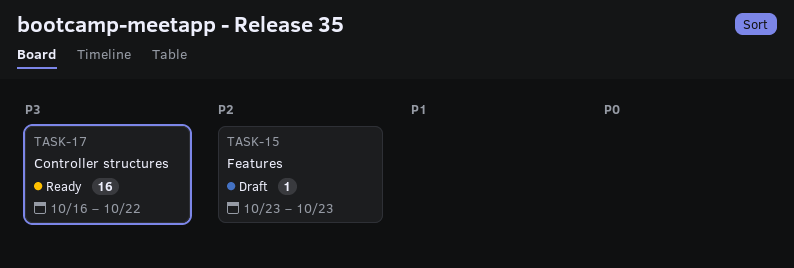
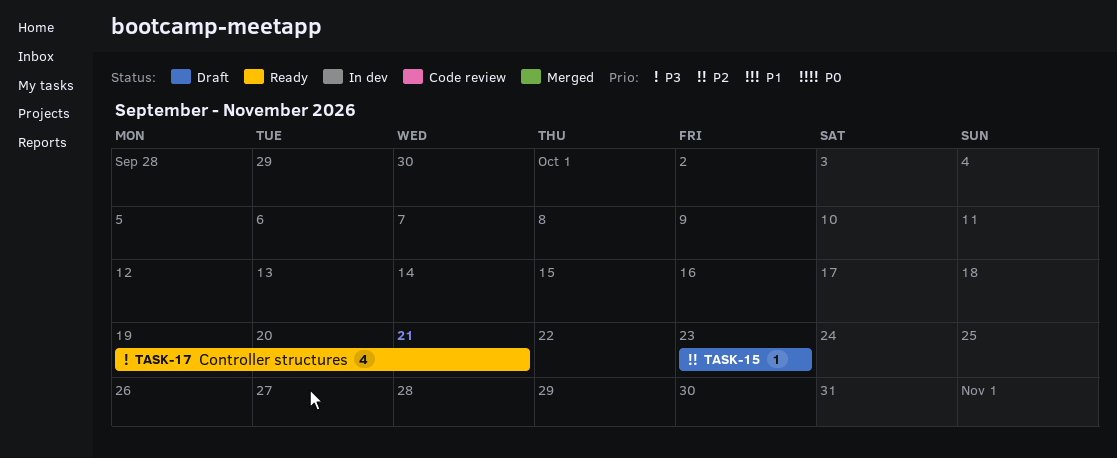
TASK-17, estimate: 16 -> 4
TASK-17, start: Oct 16 -> Oct 19
TASK-17, due: Oct 22 -> Oct 21

